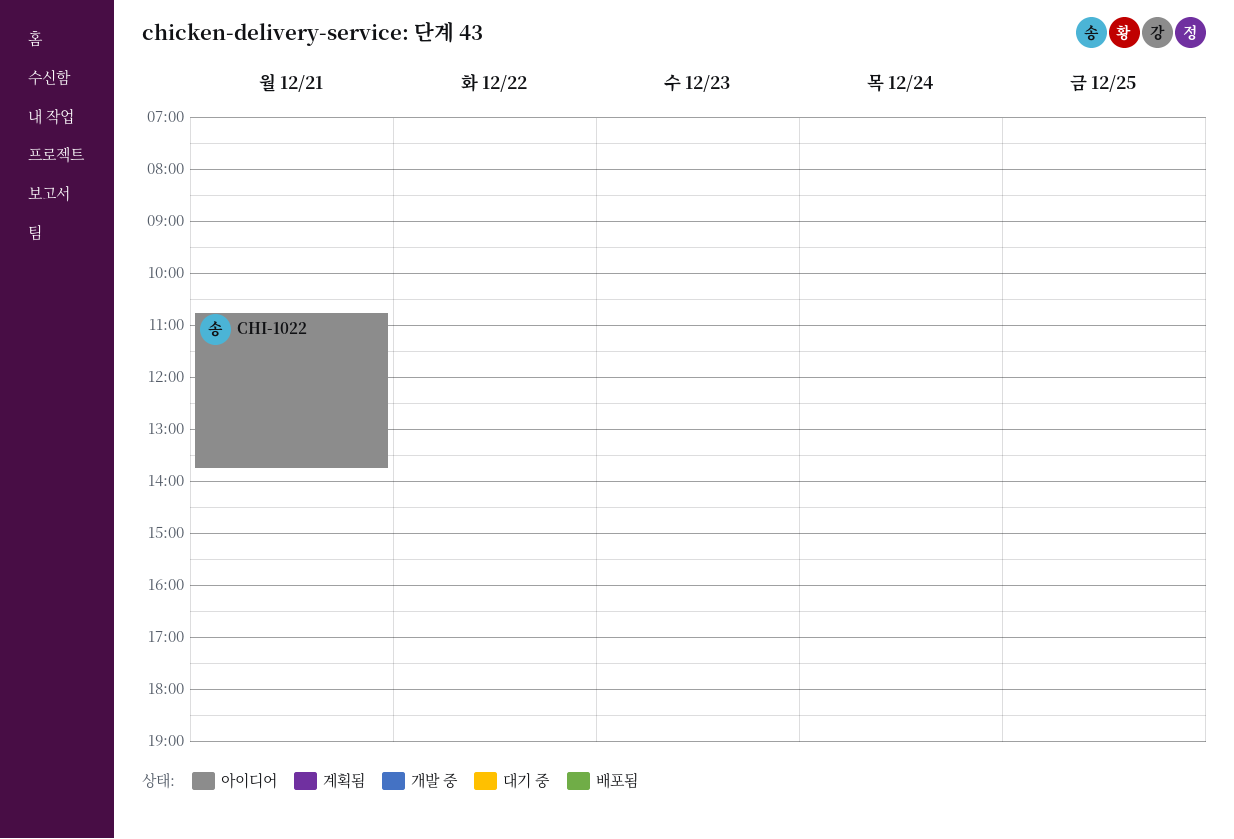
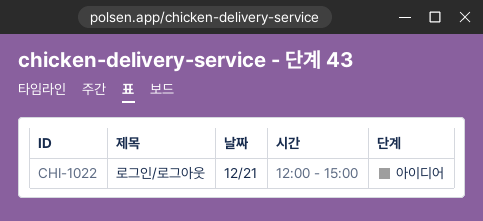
CHI-1022, begins: 10:45 -> 12:00
CHI-1022, ends: 13:45 -> 15:00

